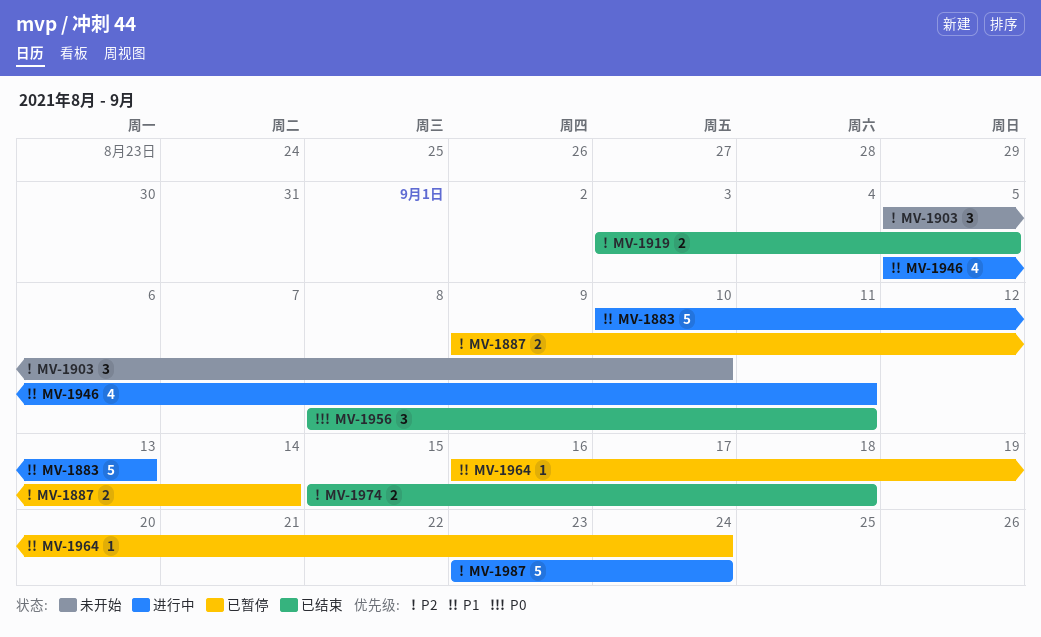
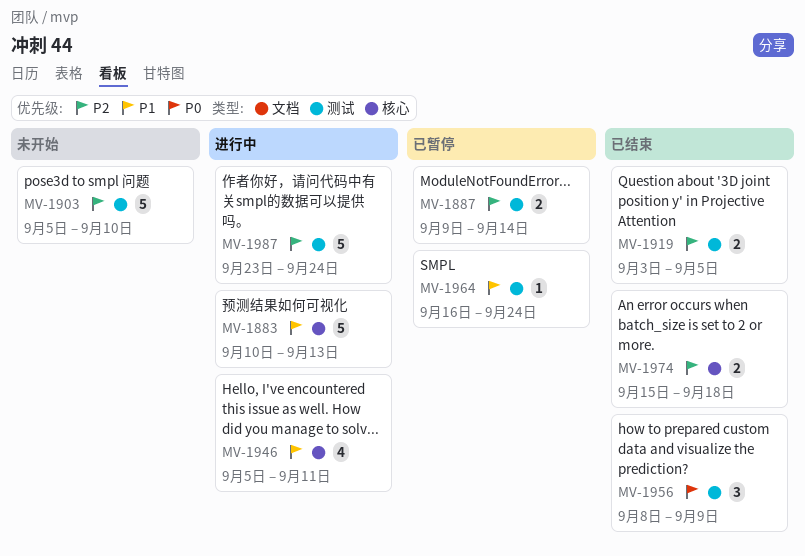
MV-1903, estimate: 3 -> 5
MV-1956, due: Sep 11 -> Sep 9

